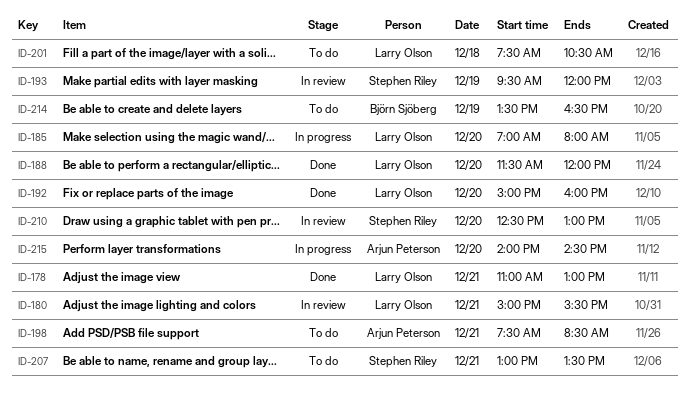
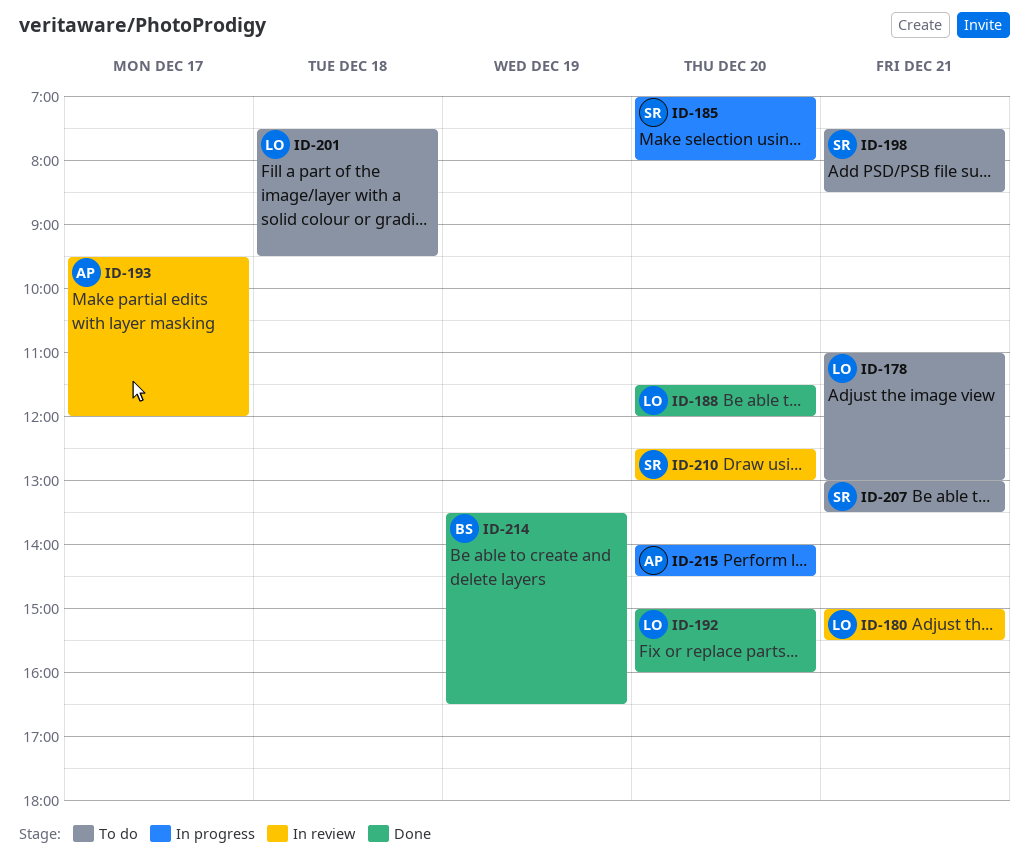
ID-178, status: Done -> To do
ID-185, owner: Larry Olson -> Stephen Riley
ID-193, owner: Stephen Riley -> Arjun Peterson
ID-193, day: Dec 19 -> Dec 17
ID-198, owner: Arjun Peterson -> Stephen Riley
ID-201, ends: 10:30 -> 09:30
ID-214, status: To do -> Done

